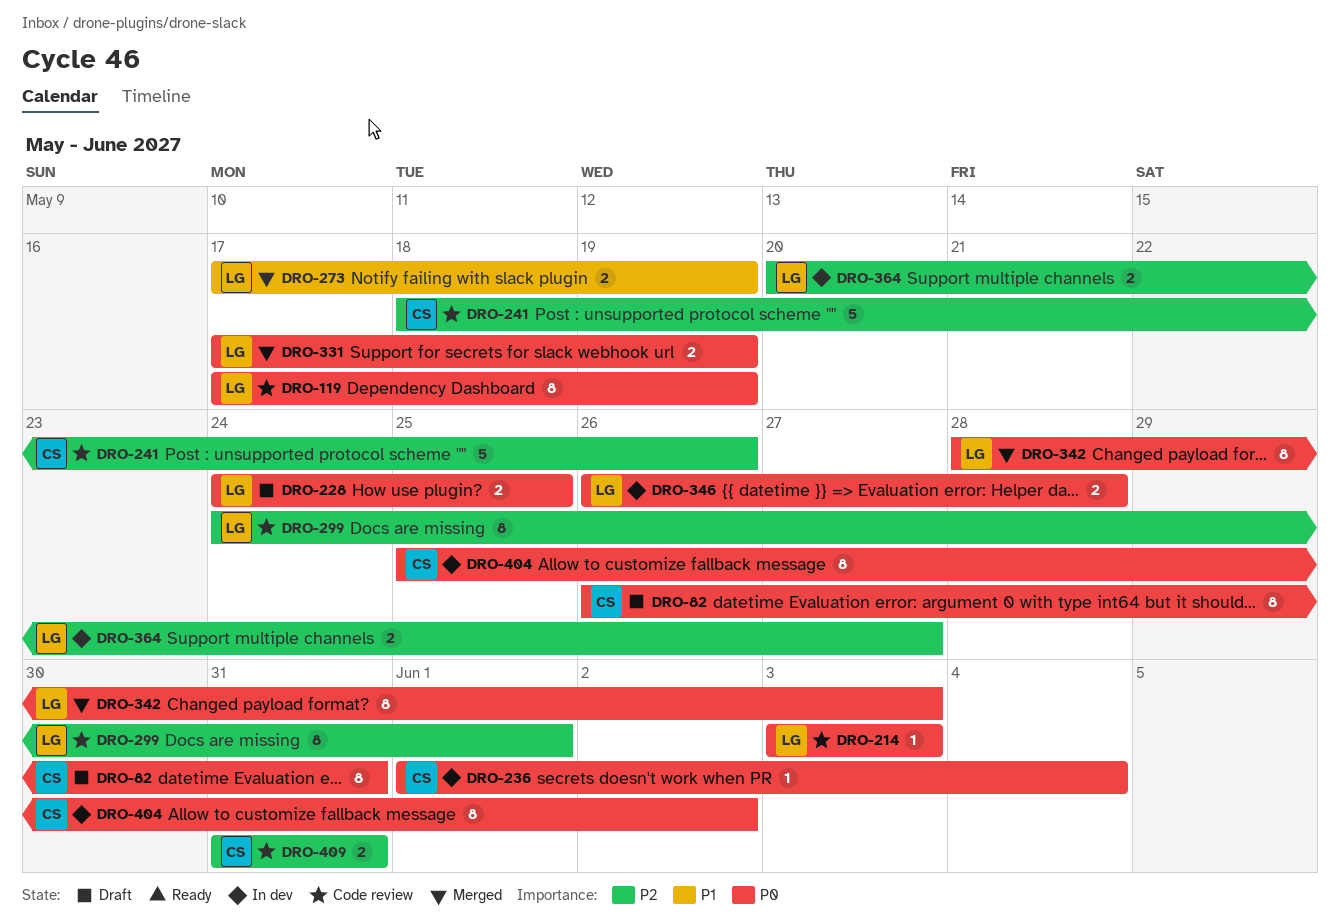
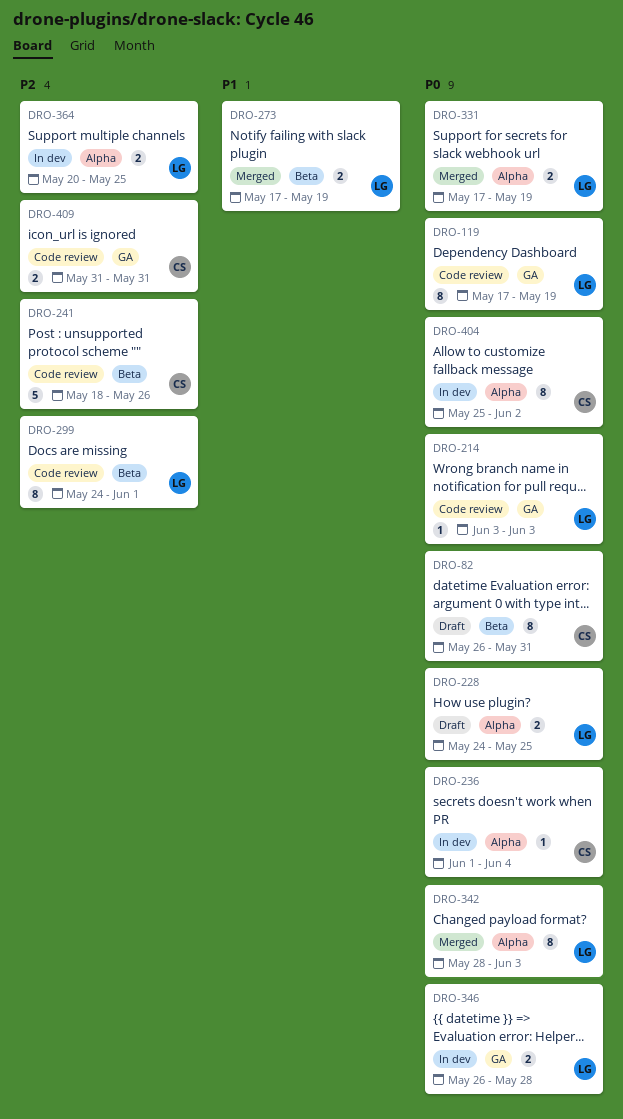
DRO-364, due: May 27 -> May 25

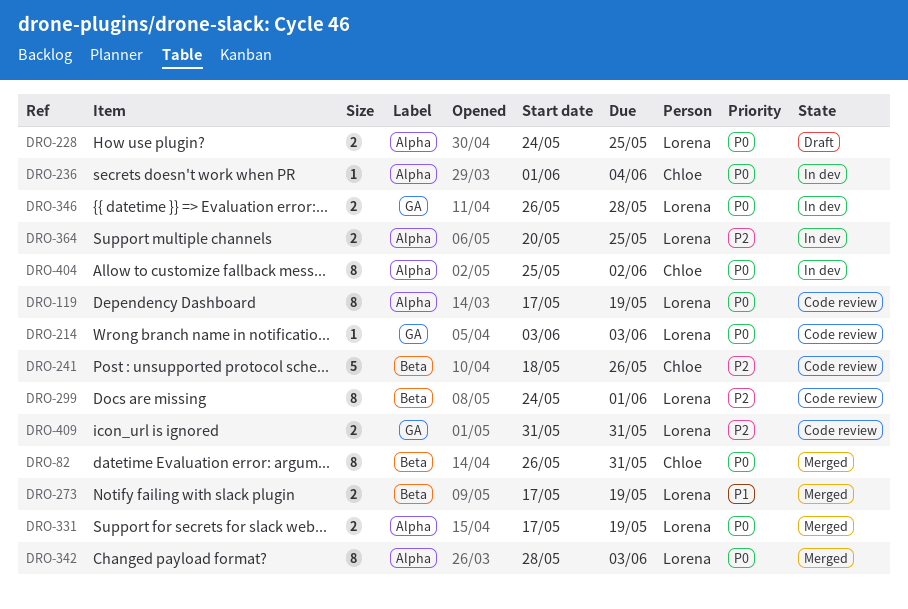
DRO-82, status: Draft -> Merged
DRO-119, label: GA -> Alpha
DRO-409, owner: Chloe -> Lorena

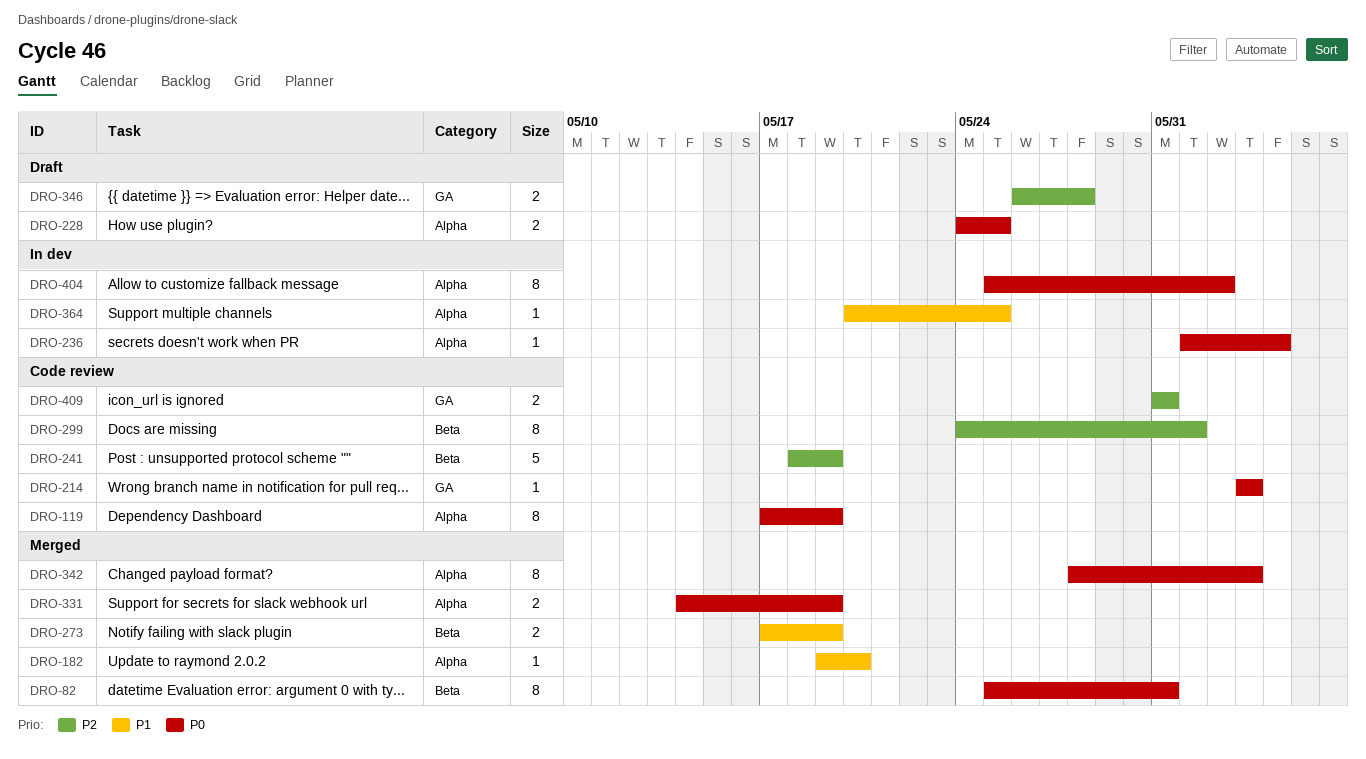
DRO-82, start: May 26 -> May 25
DRO-182: none -> present
DRO-241, due: May 26 -> May 19
DRO-331, start: May 17 -> May 14
DRO-346, status: In dev -> Draft
DRO-346, priority: P0 -> P2
DRO-364, priority: P2 -> P1
DRO-364, estimate: 2 -> 1

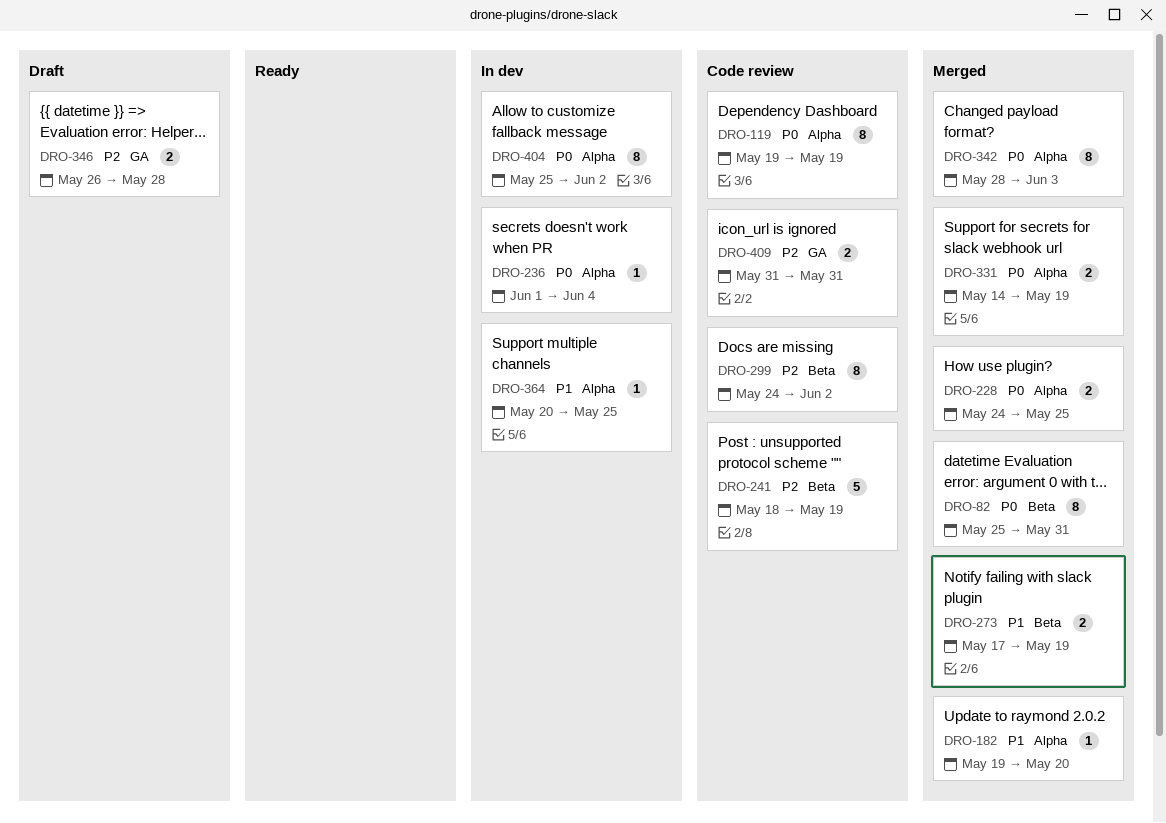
DRO-119, start: May 17 -> May 19
DRO-214: present -> none
DRO-228, status: Draft -> Merged
DRO-299, due: Jun 1 -> Jun 2

